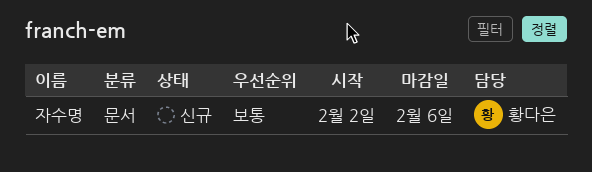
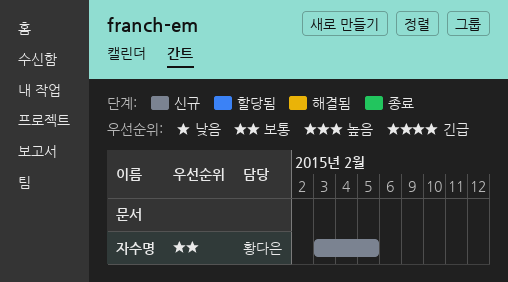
자수명, start: Feb 2 -> Feb 3
자수명, due: Feb 6 -> Feb 5

